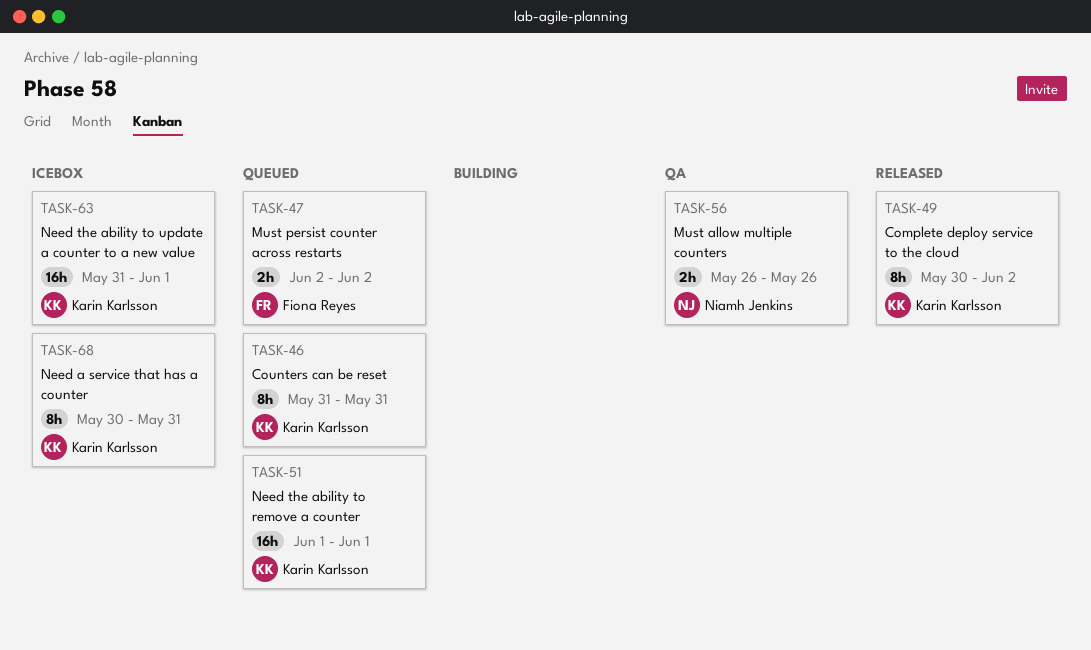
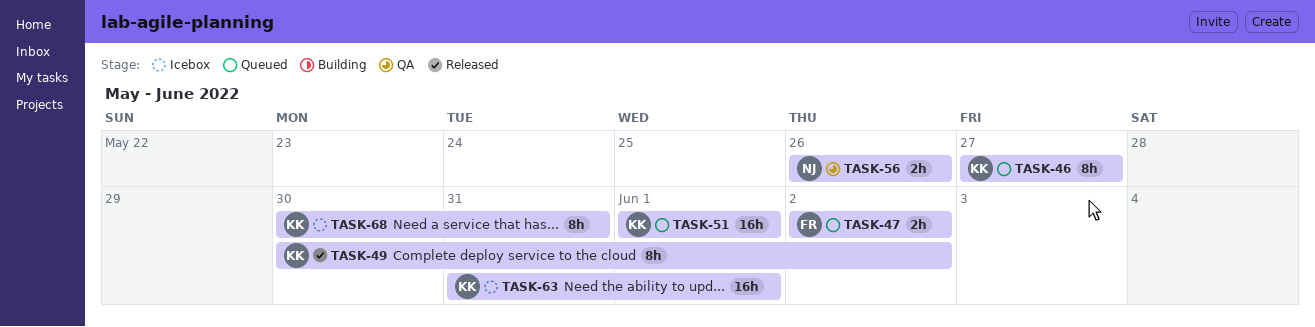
TASK-46, start: May 31 -> May 27
TASK-46, due: May 31 -> May 27

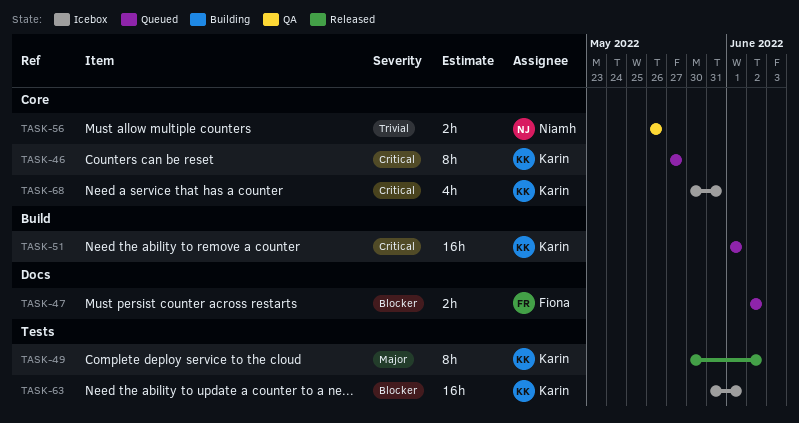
TASK-68, estimate: 8h -> 4h

